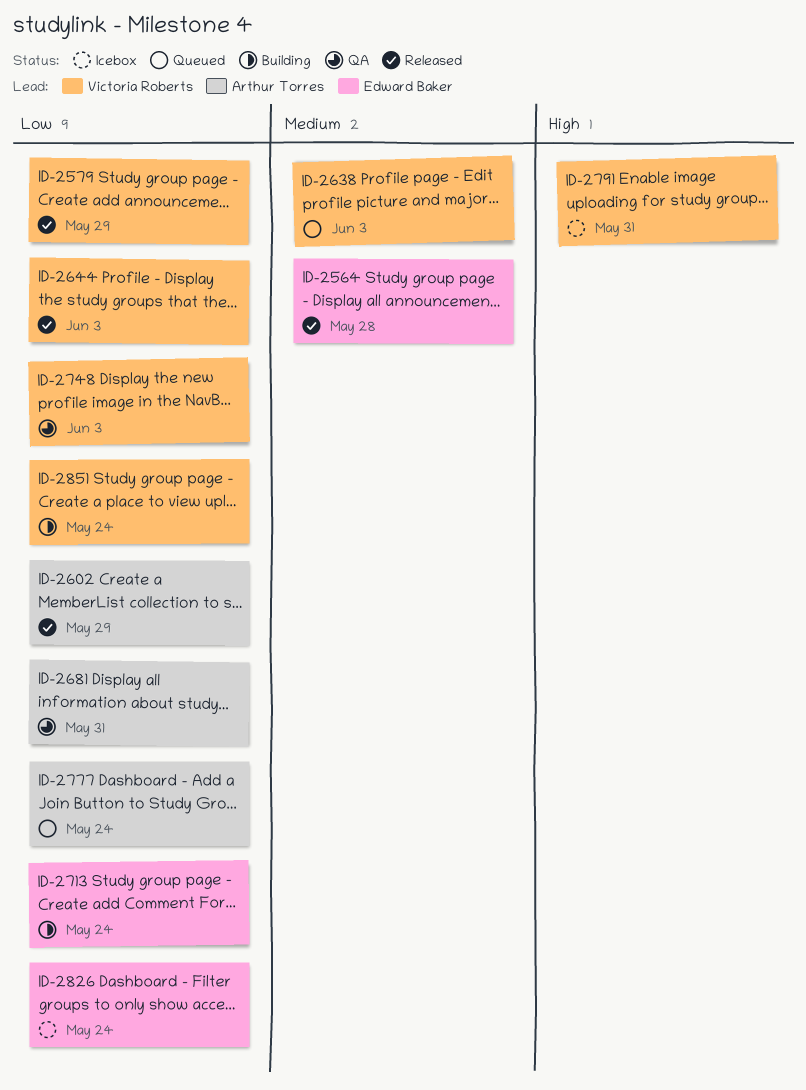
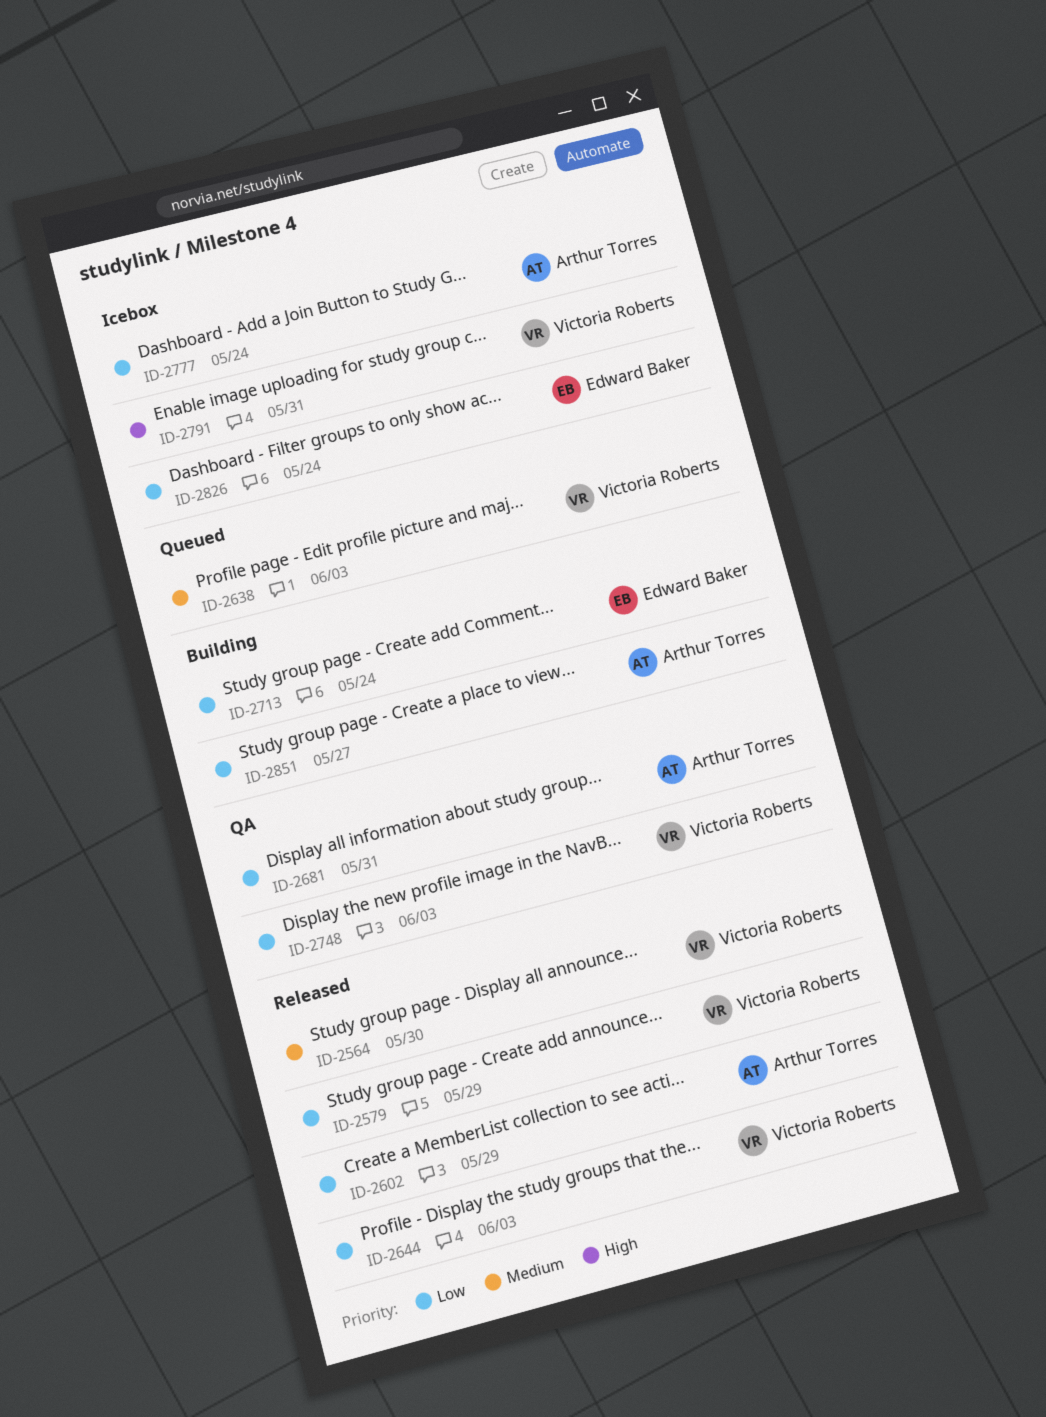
ID-2564, owner: Edward Baker -> Victoria Roberts
ID-2564, due: May 28 -> May 30
ID-2777, status: Queued -> Icebox
ID-2851, owner: Victoria Roberts -> Arthur Torres
ID-2851, due: May 24 -> May 27

